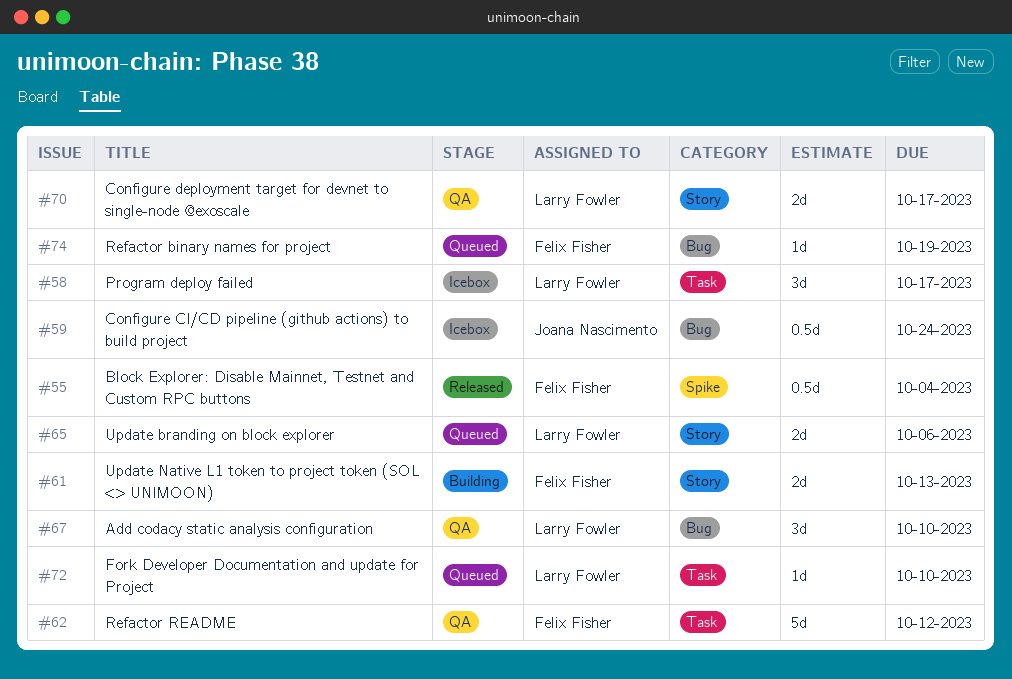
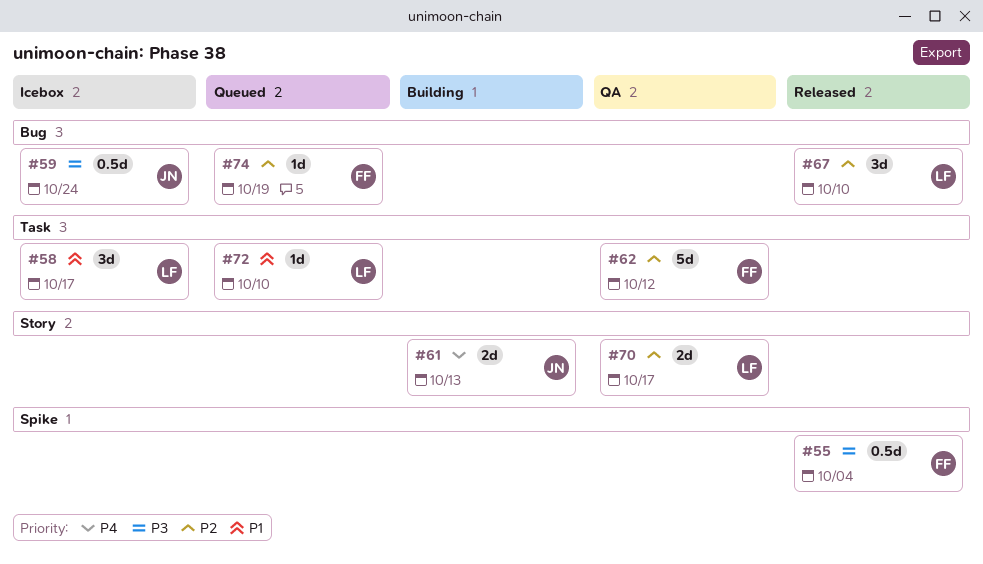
#61, owner: Felix Fisher -> Joana Nascimento
#65: present -> none
#67, status: QA -> Released

